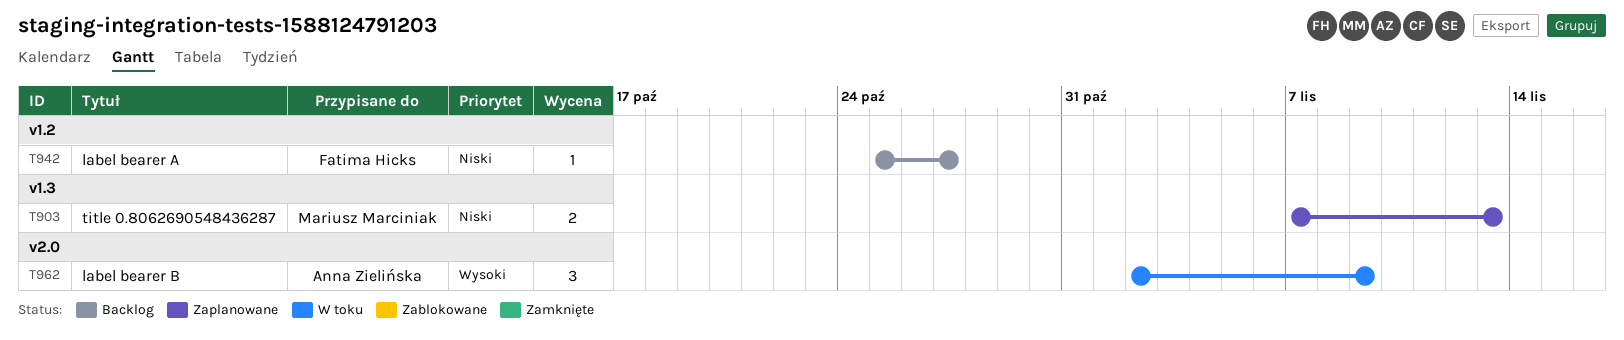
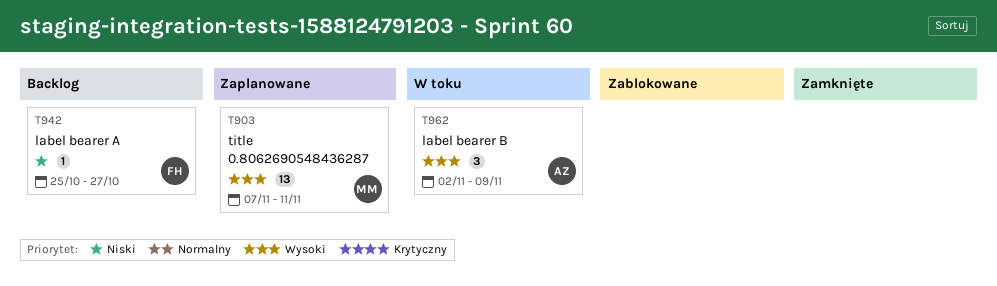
T903, priority: Niski -> Wysoki
T903, estimate: 2 -> 13
T903, due: Nov 13 -> Nov 11

